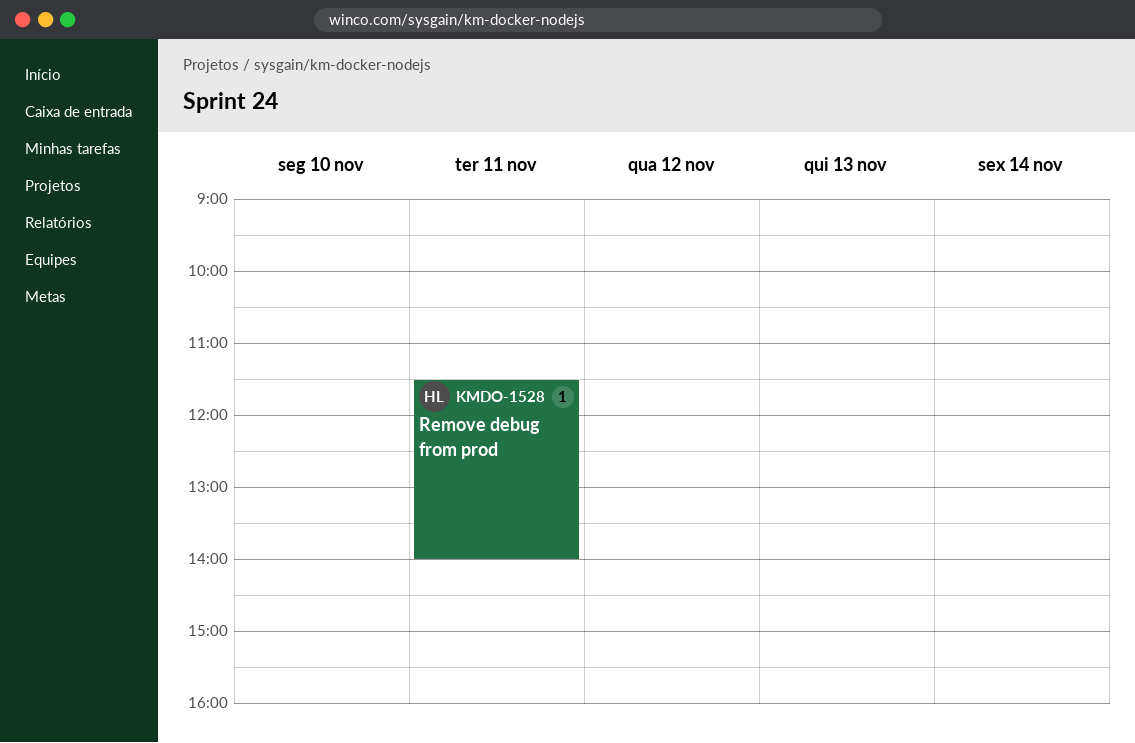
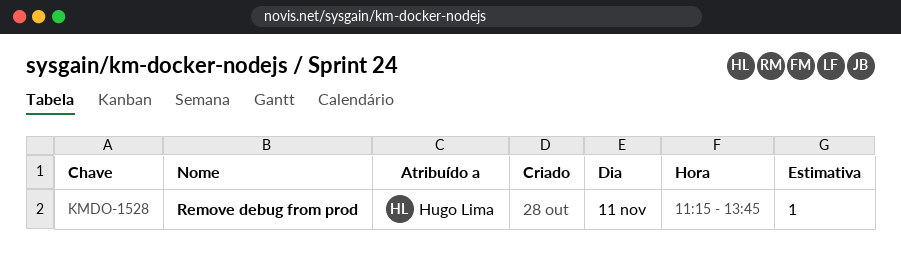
KMDO-1528, begins: 11:30 -> 11:15
KMDO-1528, ends: 14:00 -> 13:45

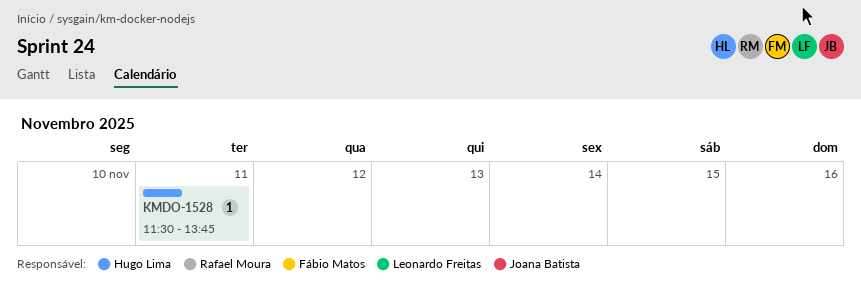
KMDO-1528, begins: 11:15 -> 11:30

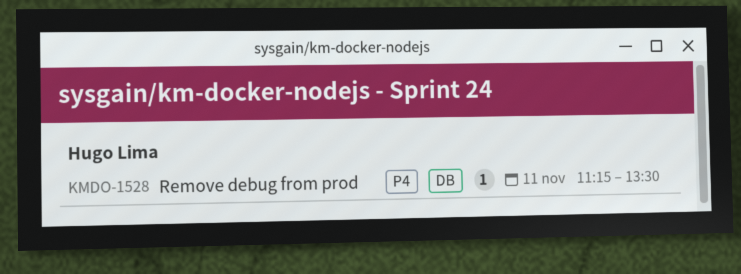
KMDO-1528, begins: 11:30 -> 11:15
KMDO-1528, ends: 13:45 -> 13:30

